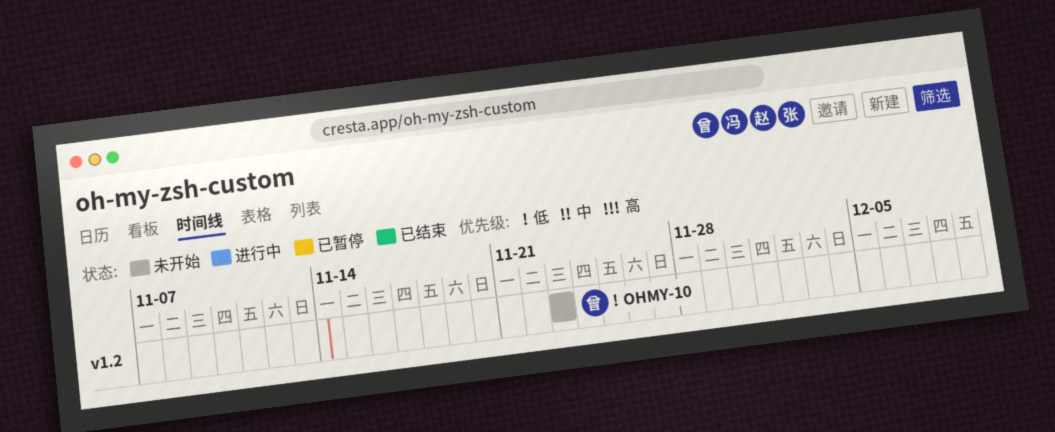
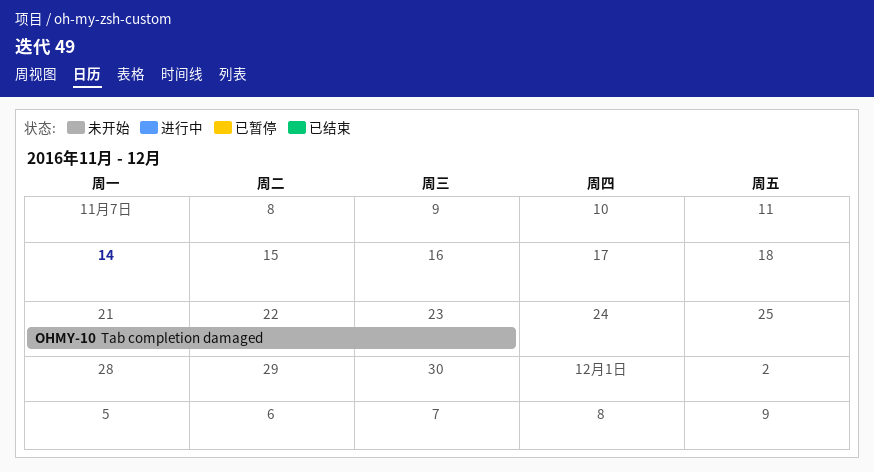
OHMY-10, start: Nov 23 -> Nov 21

